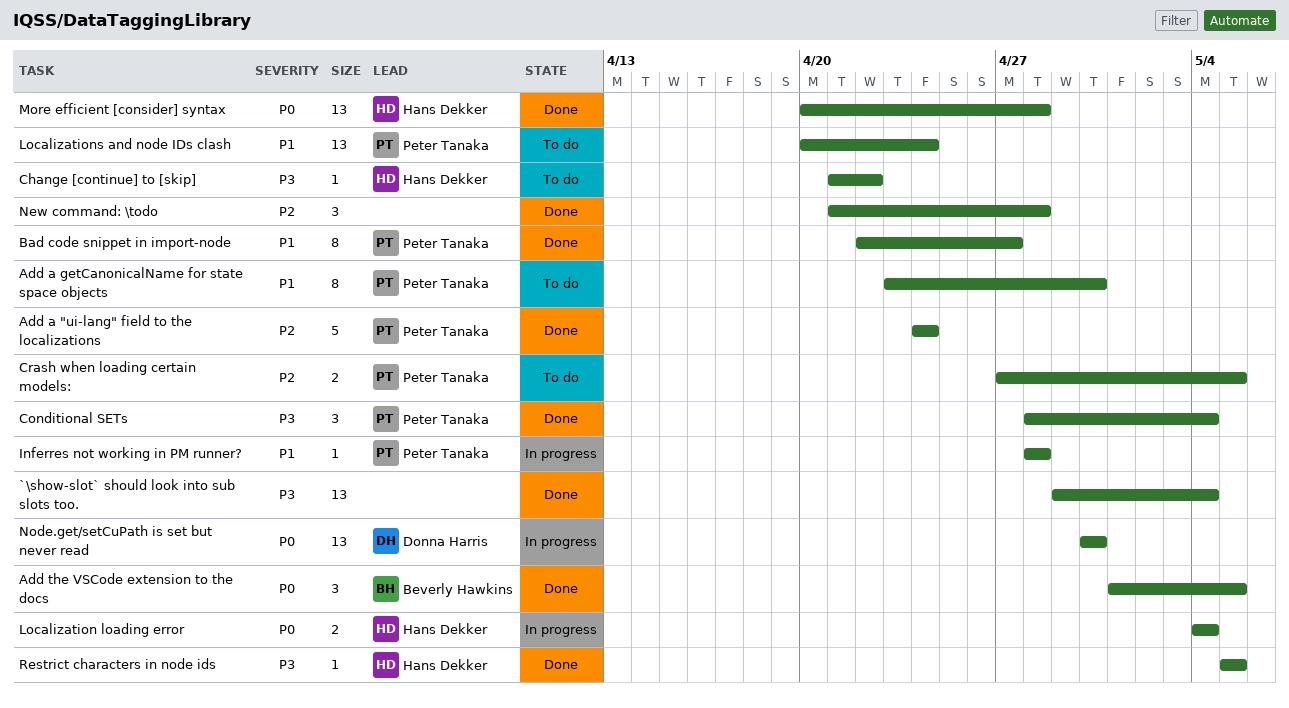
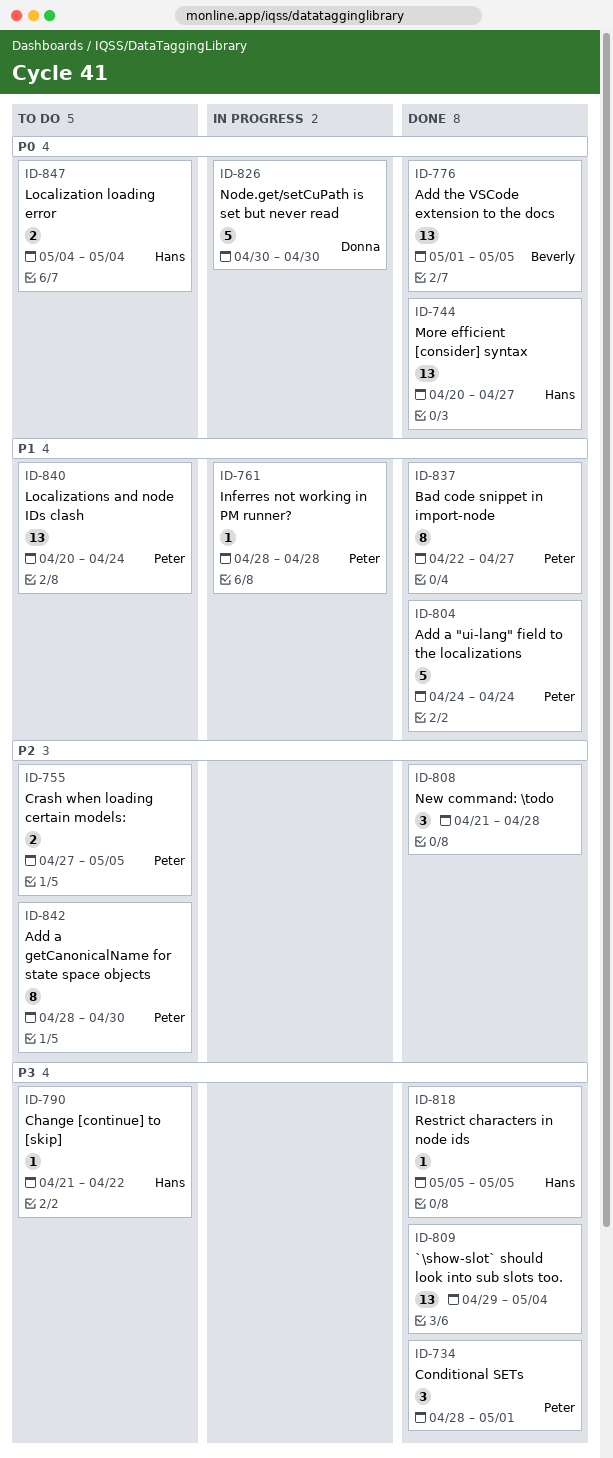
Add a "ui-lang" field to the localizations, priority: P2 -> P1
Add a getCanonicalName for state space objects, priority: P1 -> P2
Add a getCanonicalName for state space objects, start: Apr 23 -> Apr 28
Add the VSCode extension to the docs, estimate: 3 -> 13
Conditional SETs, due: May 4 -> May 1
Localization loading error, status: In progress -> To do
More efficient [consider] syntax, due: Apr 28 -> Apr 27
Node.get/setCuPath is set but never read, estimate: 13 -> 5

